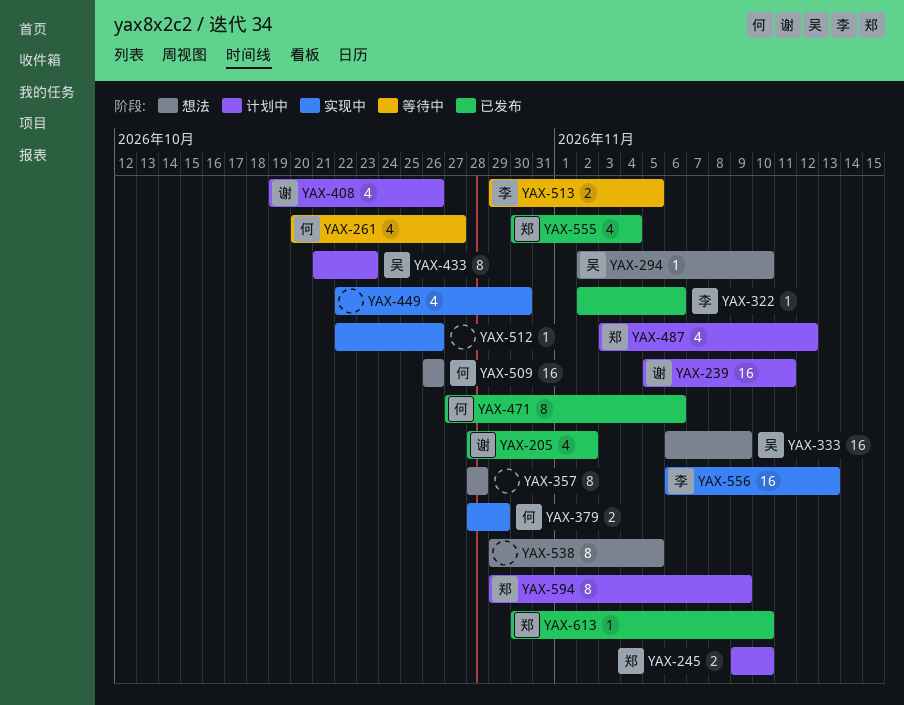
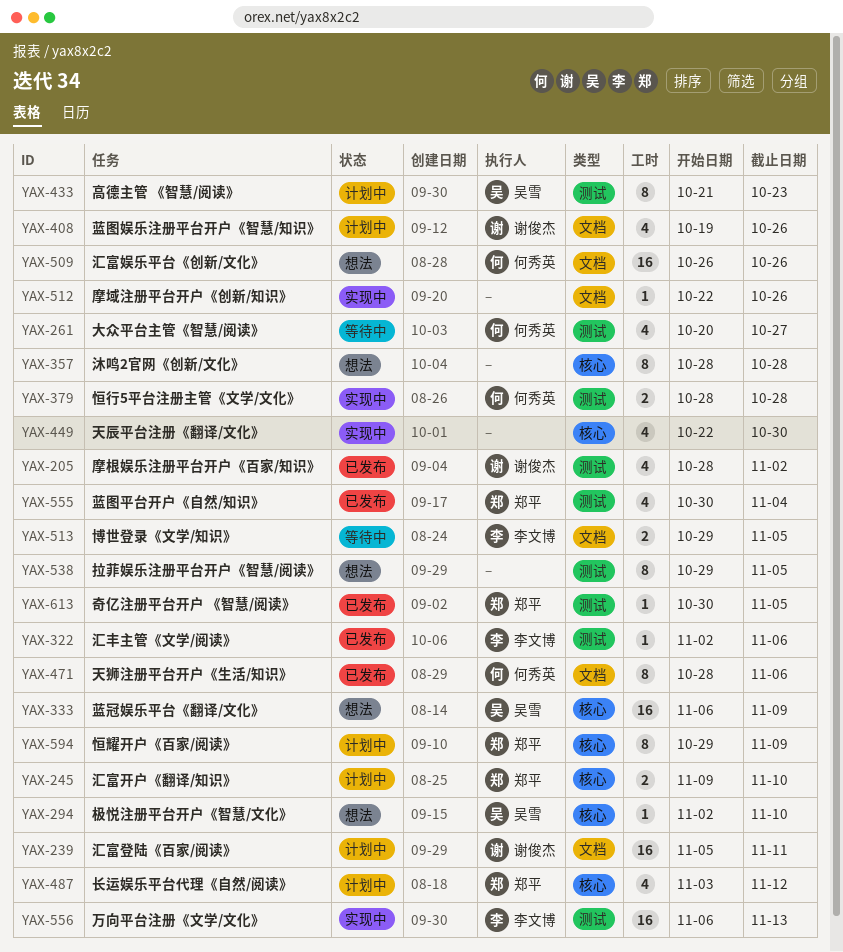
YAX-379, due: Oct 29 -> Oct 28
YAX-471, start: Oct 27 -> Oct 28
YAX-613, due: Nov 10 -> Nov 5

